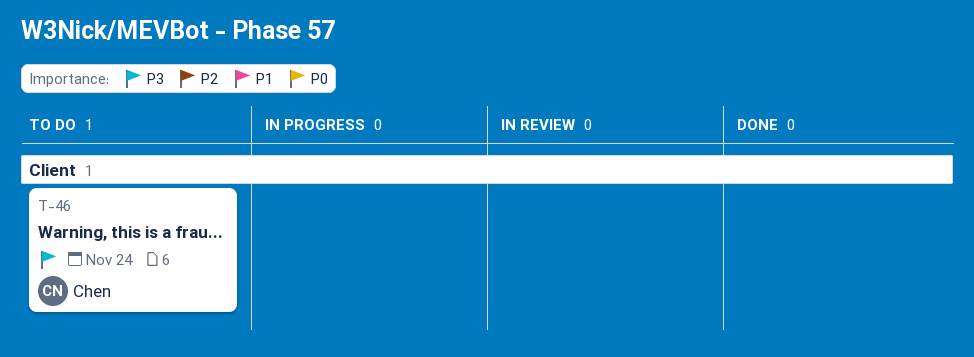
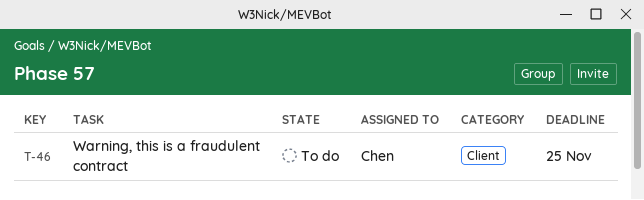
T-46, due: Nov 24 -> Nov 25

